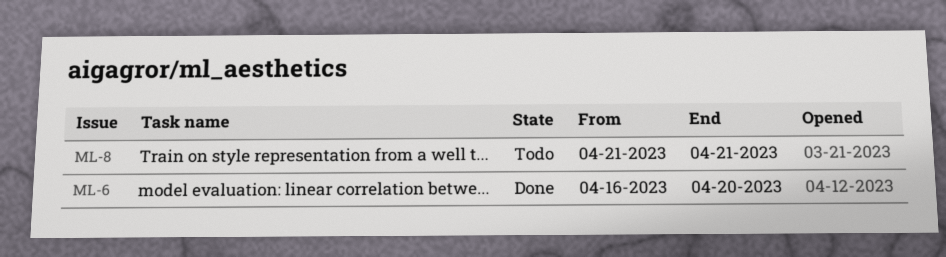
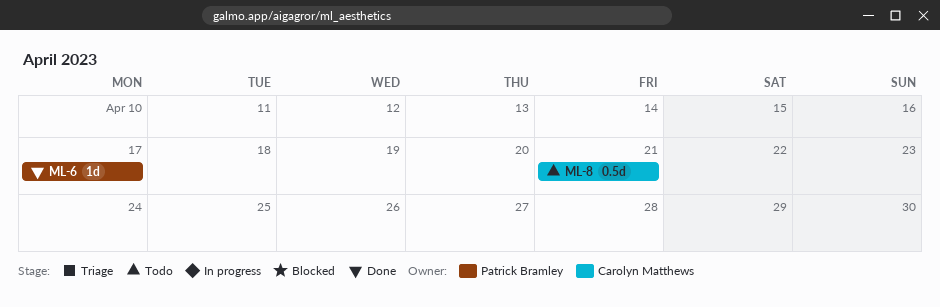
ML-6, start: Apr 16 -> Apr 17
ML-6, due: Apr 20 -> Apr 17

